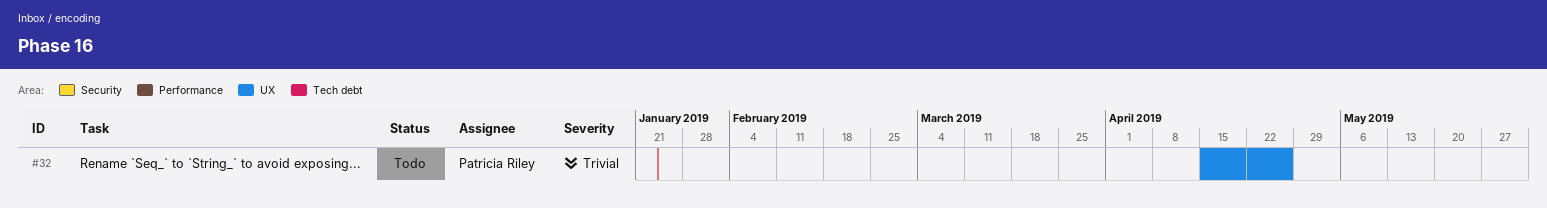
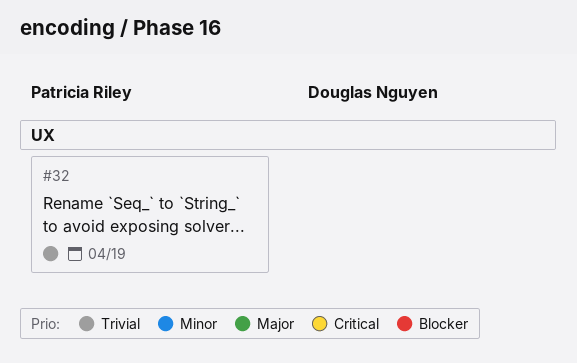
#32, due: Apr 26 -> Apr 19

